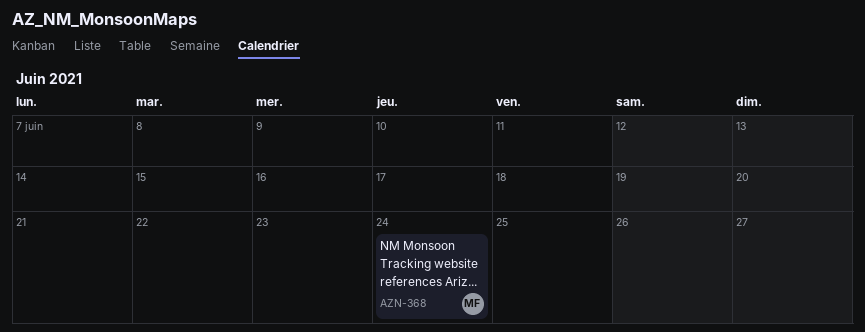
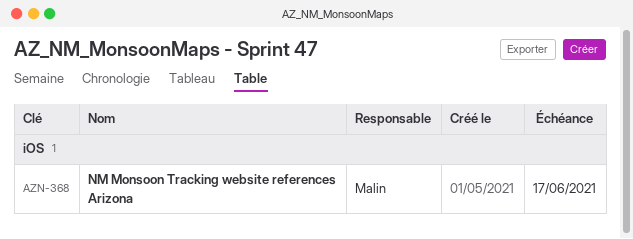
AZN-368, due: Jun 24 -> Jun 17

